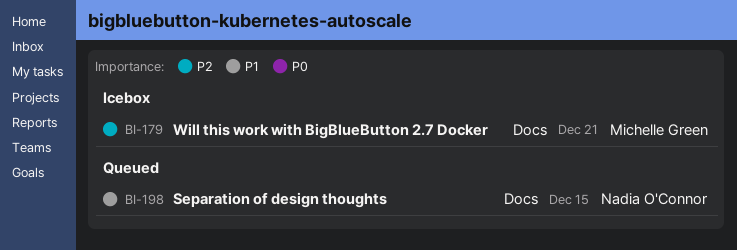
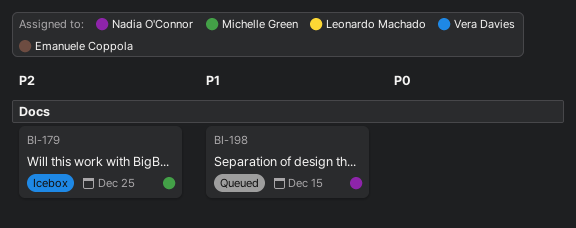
BI-179, due: Dec 21 -> Dec 25

